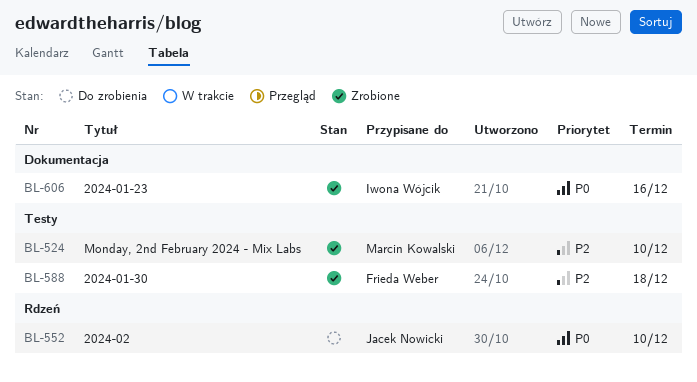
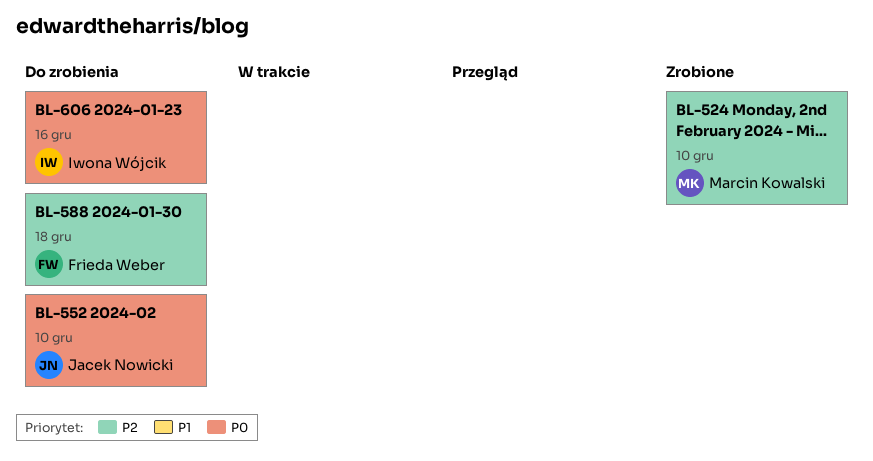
BL-588, status: Zrobione -> Do zrobienia
BL-606, status: Zrobione -> Do zrobienia

